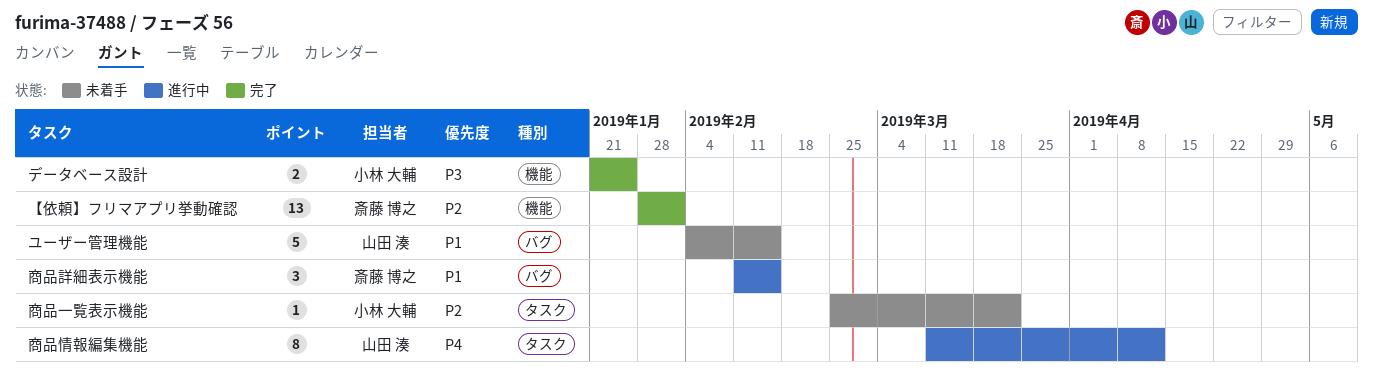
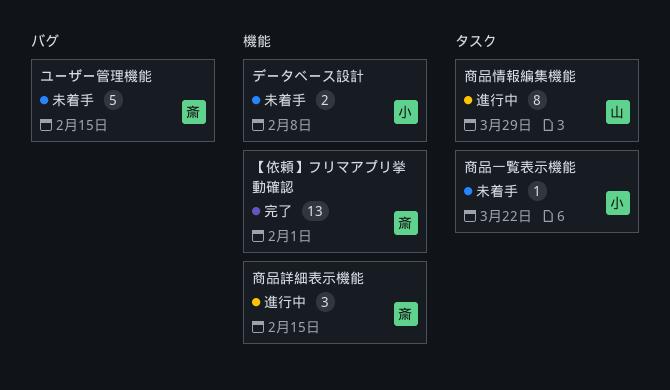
データベース設計, status: 完了 -> 未着手
データベース設計, due: Jan 25 -> Feb 8
ユーザー管理機能, owner: 山田 湊 -> 斎藤 博之
商品情報編集機能, due: Apr 12 -> Mar 29
商品詳細表示機能, label: バグ -> 機能

